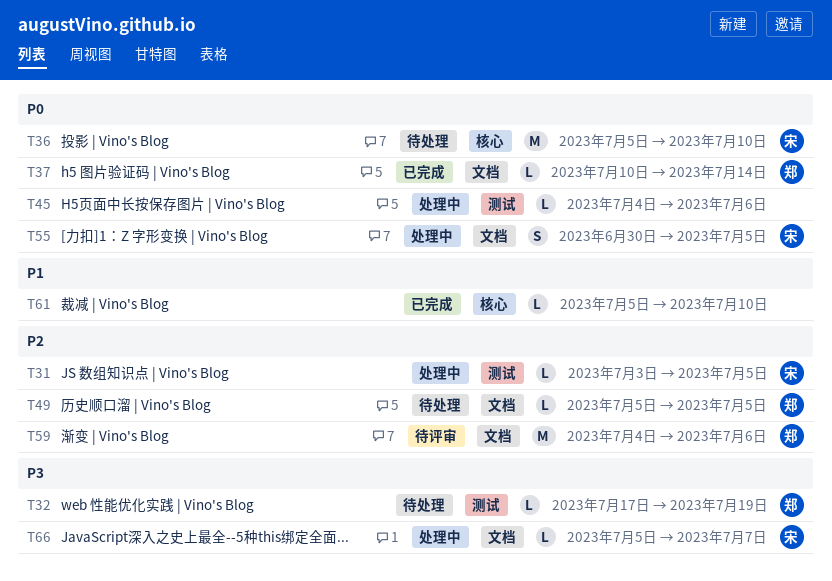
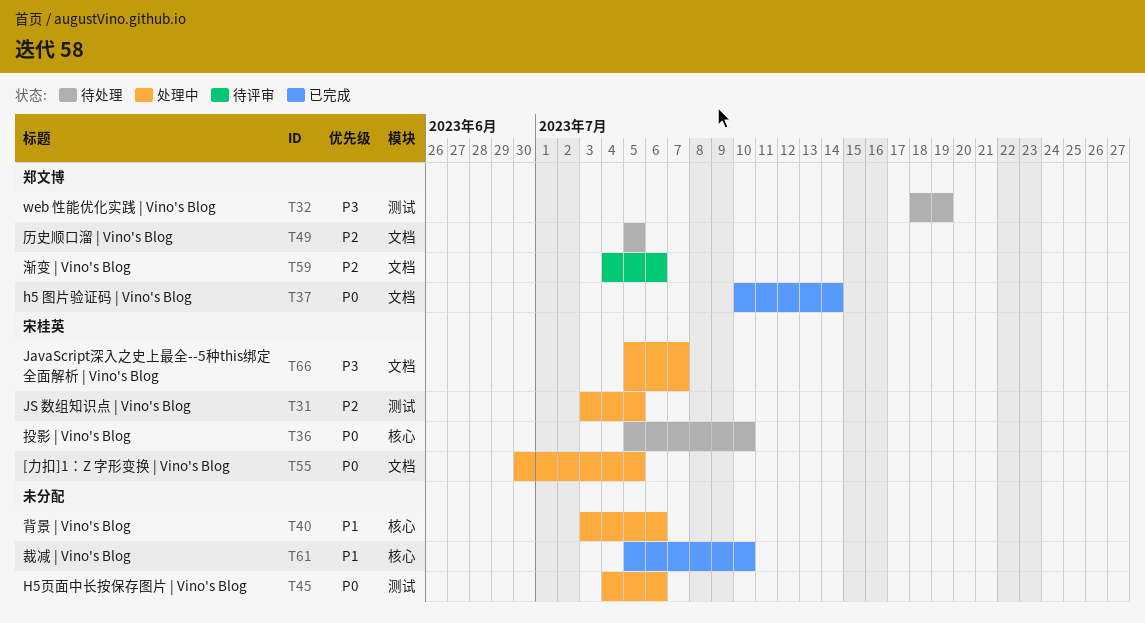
T32, start: Jul 17 -> Jul 18
T40: none -> present

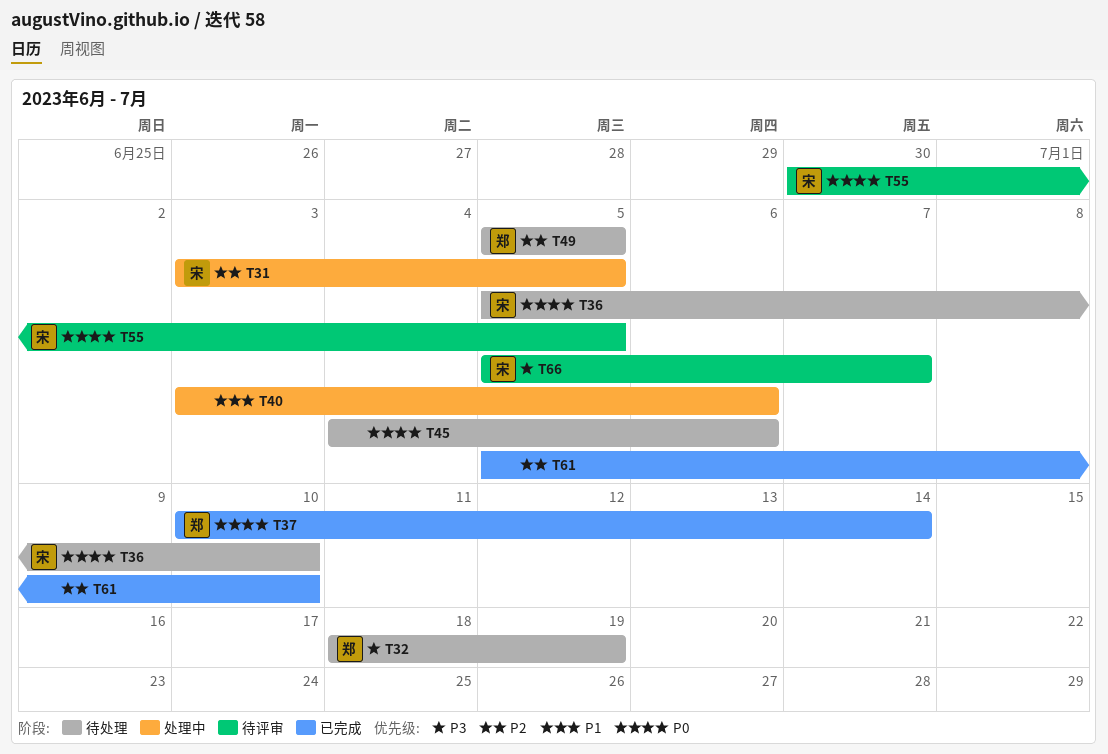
T45, status: 处理中 -> 待处理
T55, status: 处理中 -> 待评审
T59: present -> none
T61, priority: P1 -> P2
T66, status: 处理中 -> 待评审

